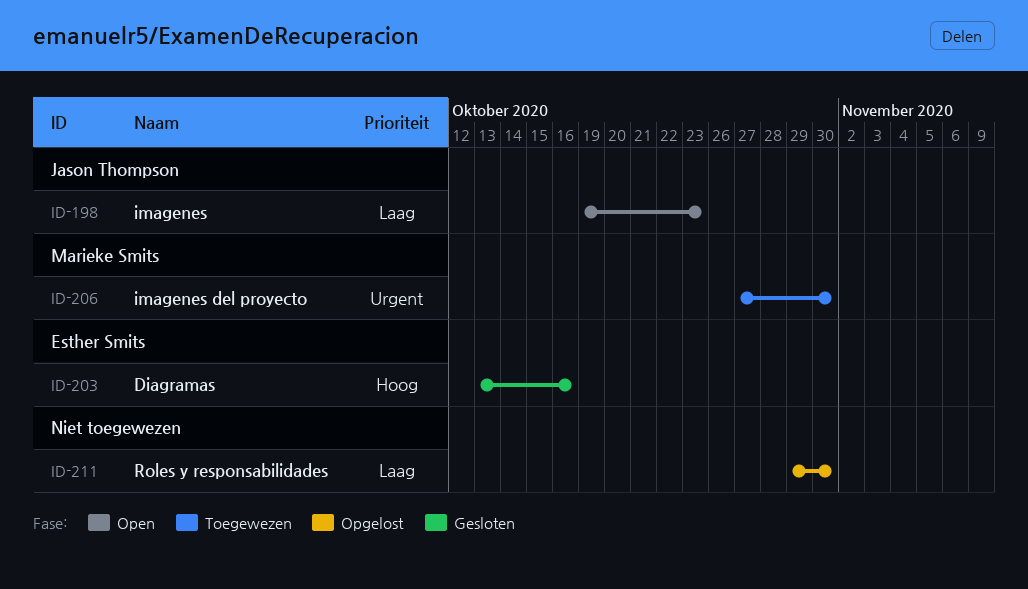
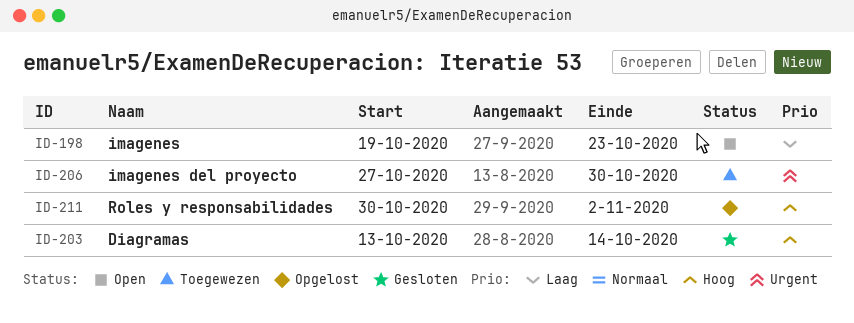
ID-203, due: Oct 16 -> Oct 14
ID-211, priority: Laag -> Hoog
ID-211, start: Oct 29 -> Oct 30
ID-211, due: Oct 30 -> Nov 2

